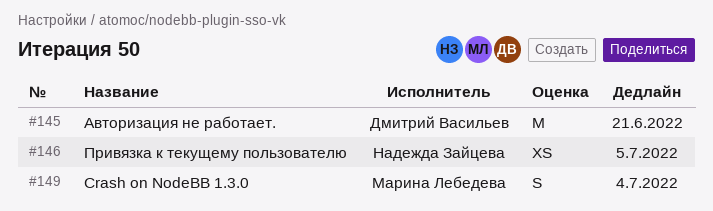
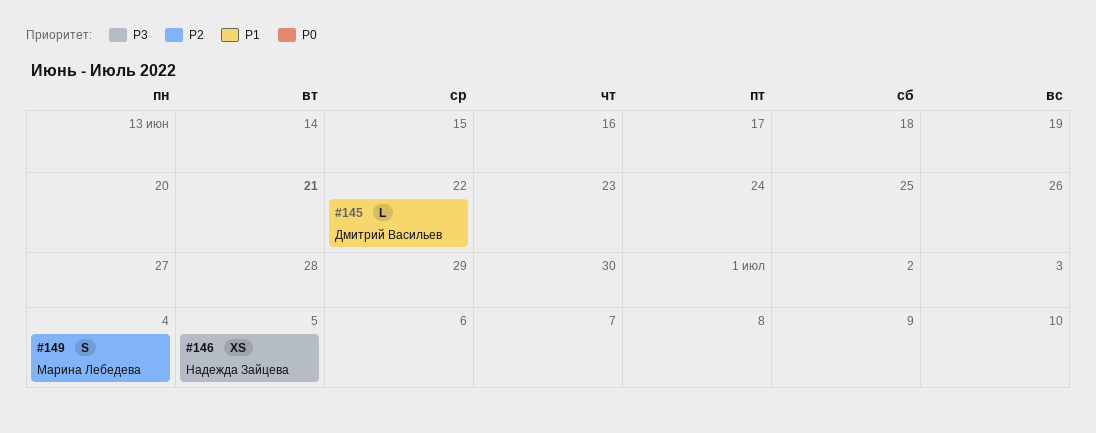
#145, estimate: M -> L
#145, due: Jun 21 -> Jun 22

